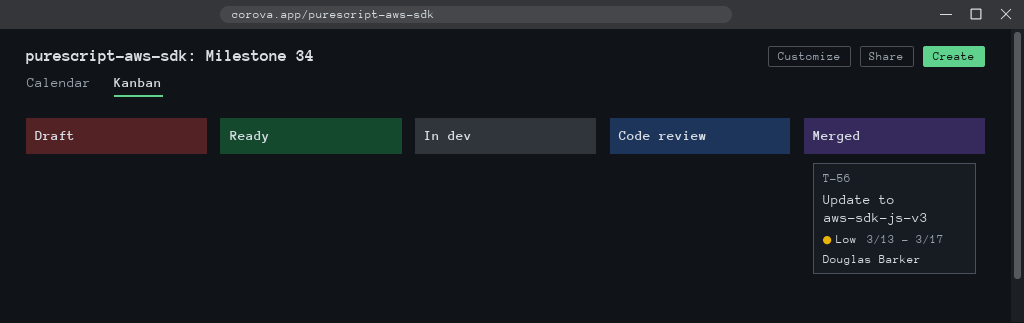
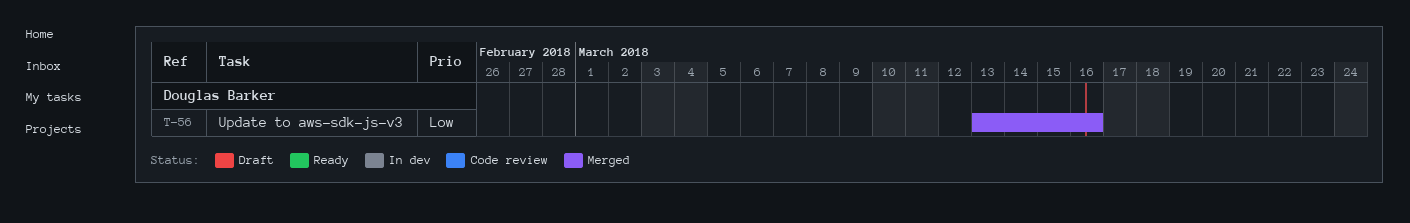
T-56, due: Mar 17 -> Mar 16

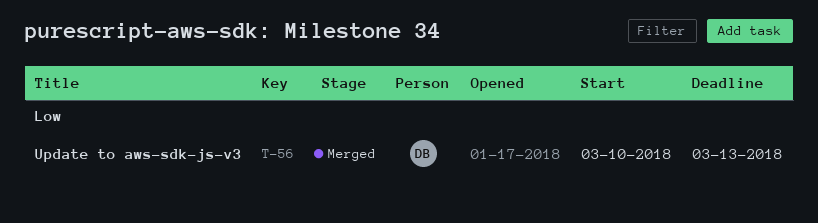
T-56, start: Mar 13 -> Mar 10
T-56, due: Mar 16 -> Mar 13

